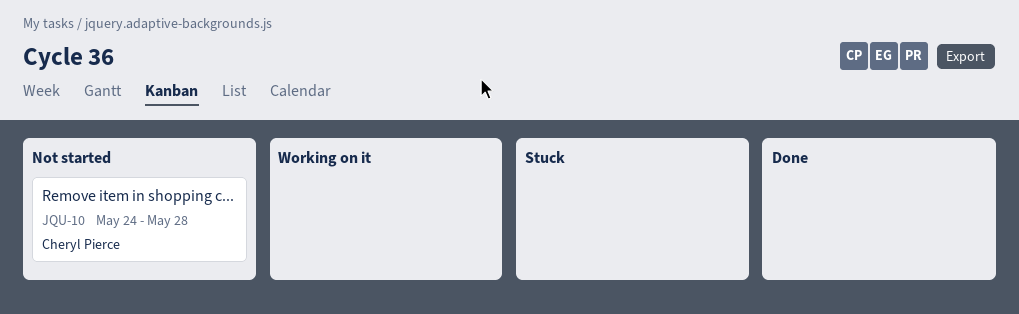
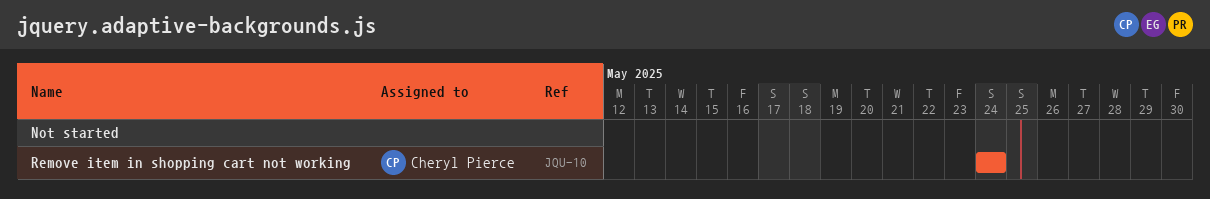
JQU-10, due: May 28 -> May 24

